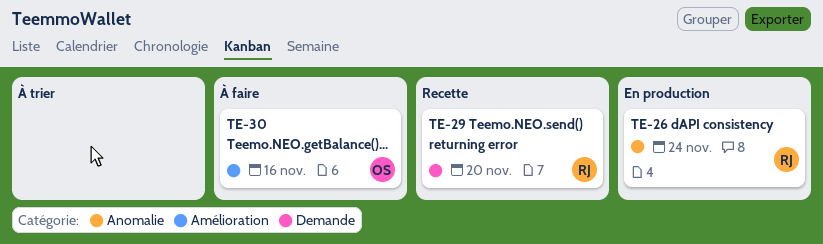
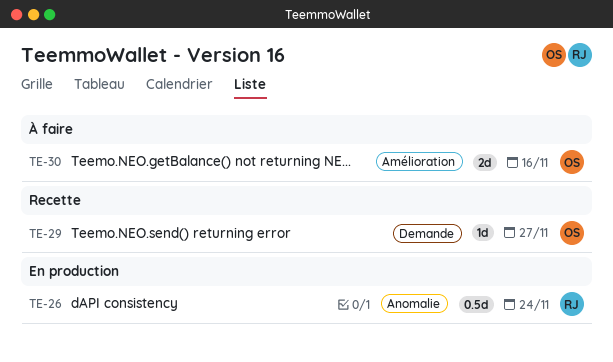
TE-29, owner: RJ -> OS
TE-29, due: Nov 20 -> Nov 27

